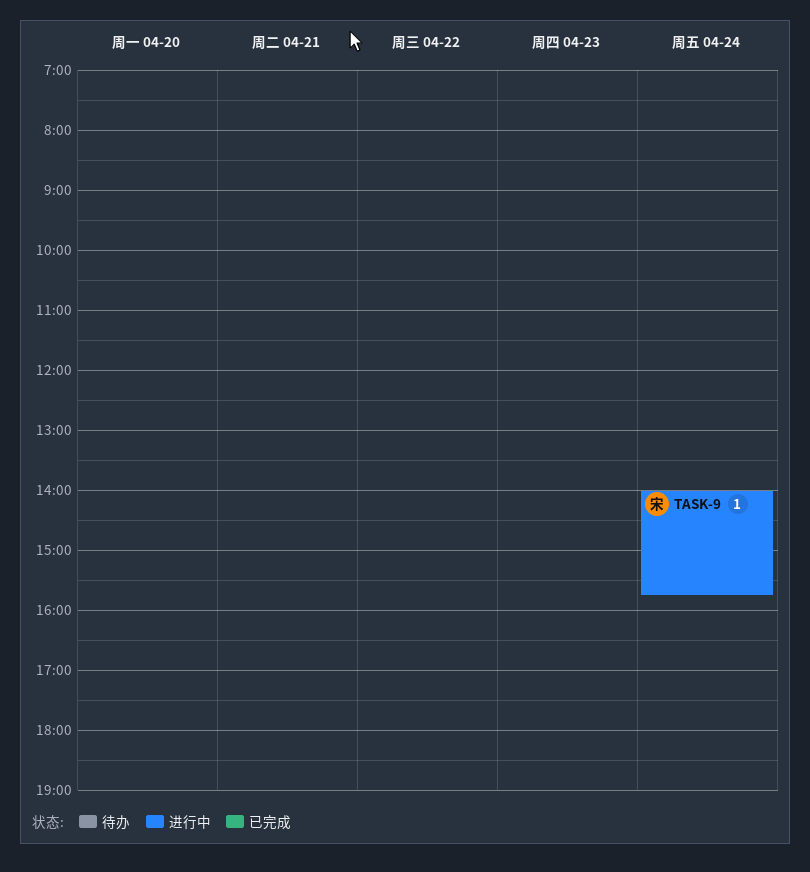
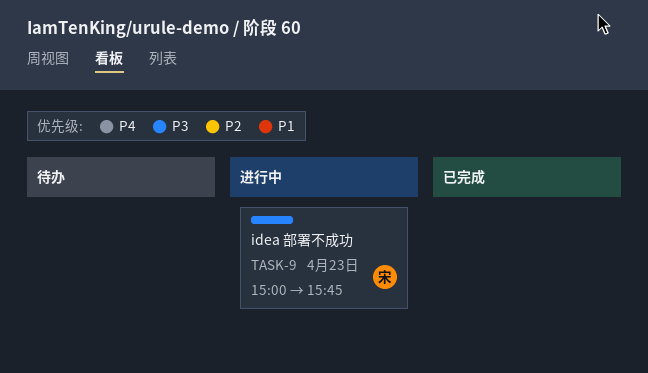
TASK-9, day: Apr 24 -> Apr 23
TASK-9, begins: 14:00 -> 15:00

